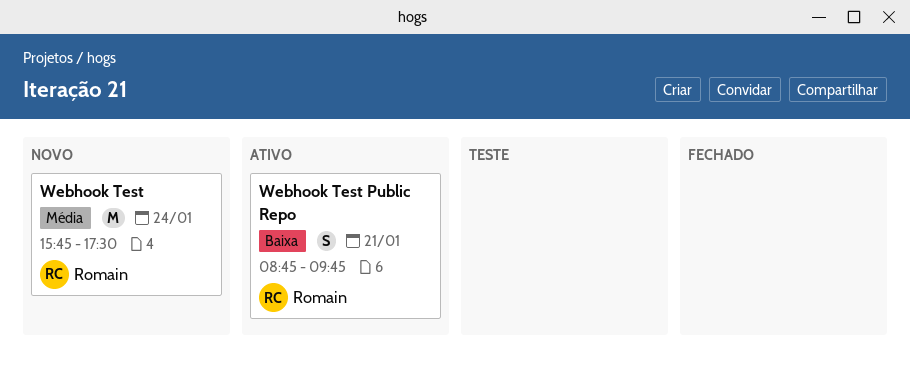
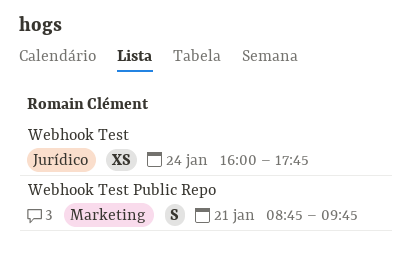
Webhook Test, estimate: M -> XS
Webhook Test, begins: 15:45 -> 16:00
Webhook Test, ends: 17:30 -> 17:45

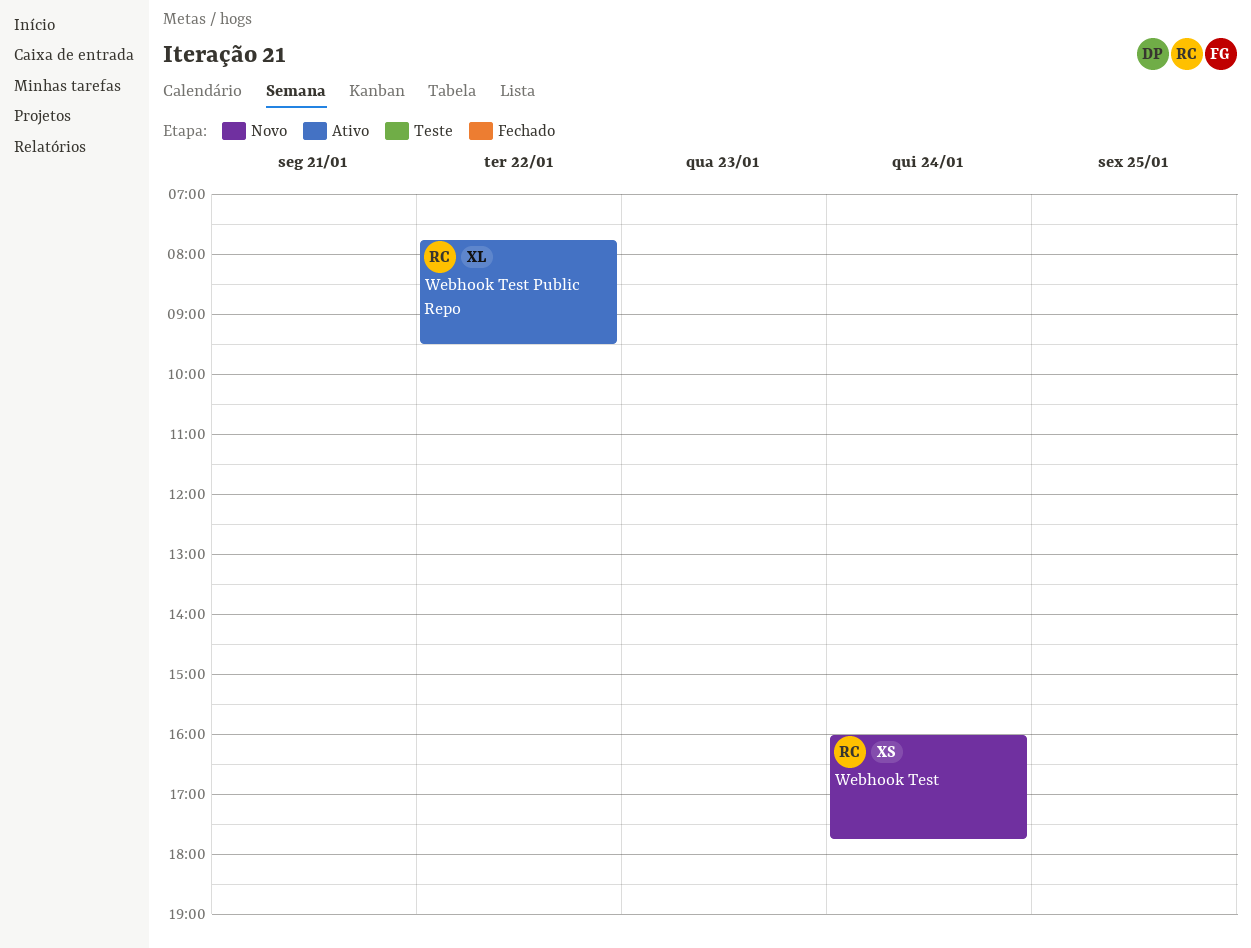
Webhook Test Public Repo, estimate: S -> XL
Webhook Test Public Repo, day: Jan 21 -> Jan 22
Webhook Test Public Repo, begins: 08:45 -> 07:45
Webhook Test Public Repo, ends: 09:45 -> 09:30

